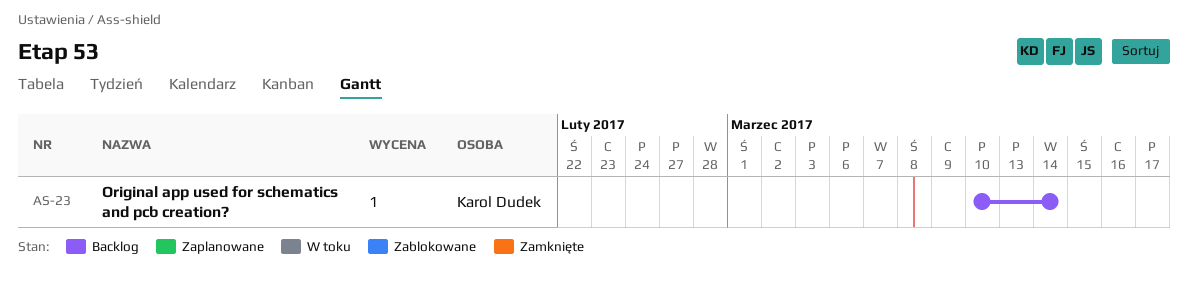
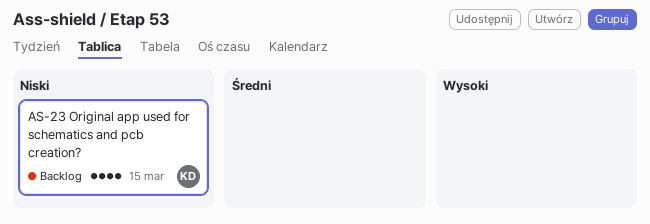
AS-23, estimate: 1 -> 4
AS-23, due: Mar 14 -> Mar 15

